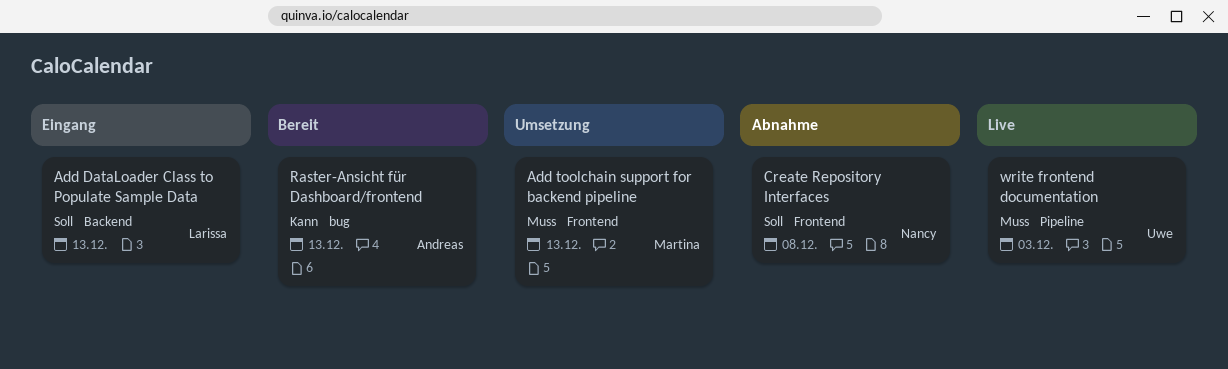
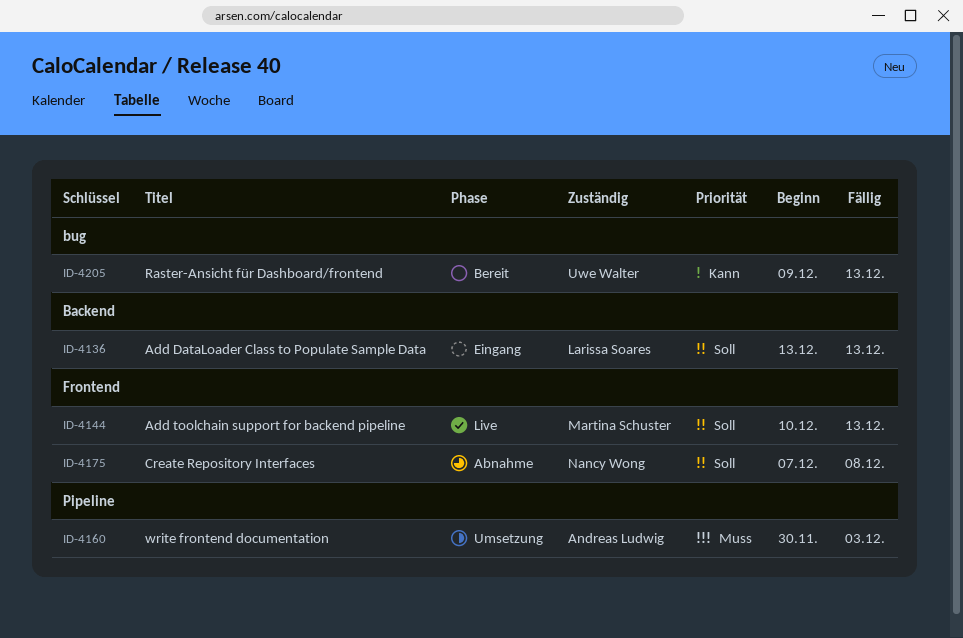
Add toolchain support for backend pipeline, status: Umsetzung -> Live
Add toolchain support for backend pipeline, priority: Muss -> Soll
Raster-Ansicht für Dashboard/frontend, owner: Andreas Ludwig -> Uwe Walter
write frontend documentation, status: Live -> Umsetzung
write frontend documentation, owner: Uwe Walter -> Andreas Ludwig

